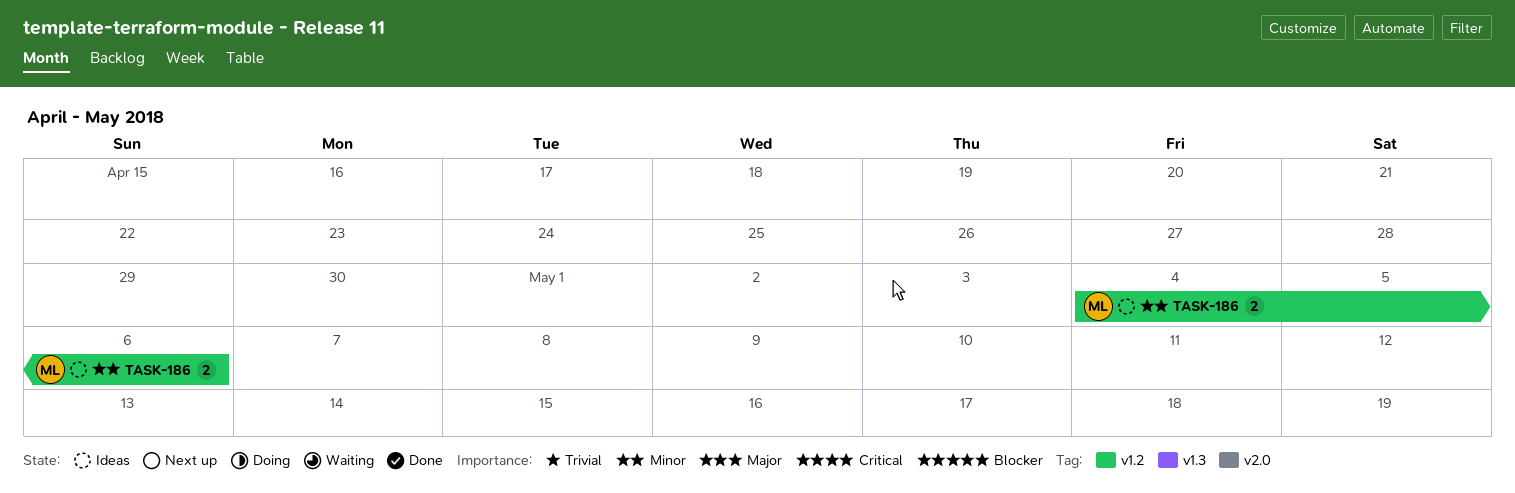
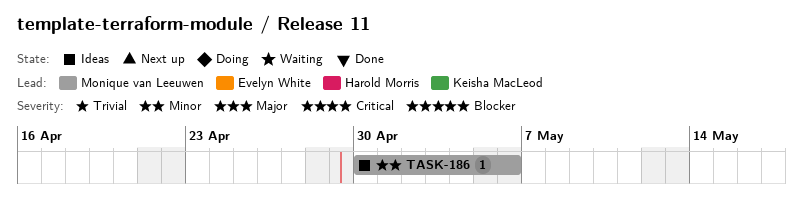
TASK-186, estimate: 2 -> 1
TASK-186, start: May 4 -> Apr 30

